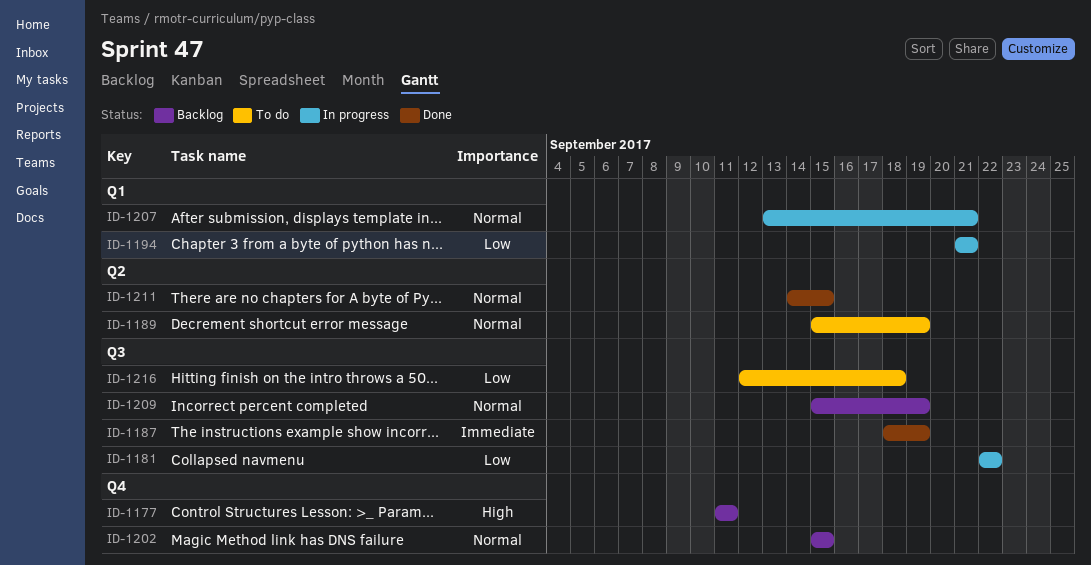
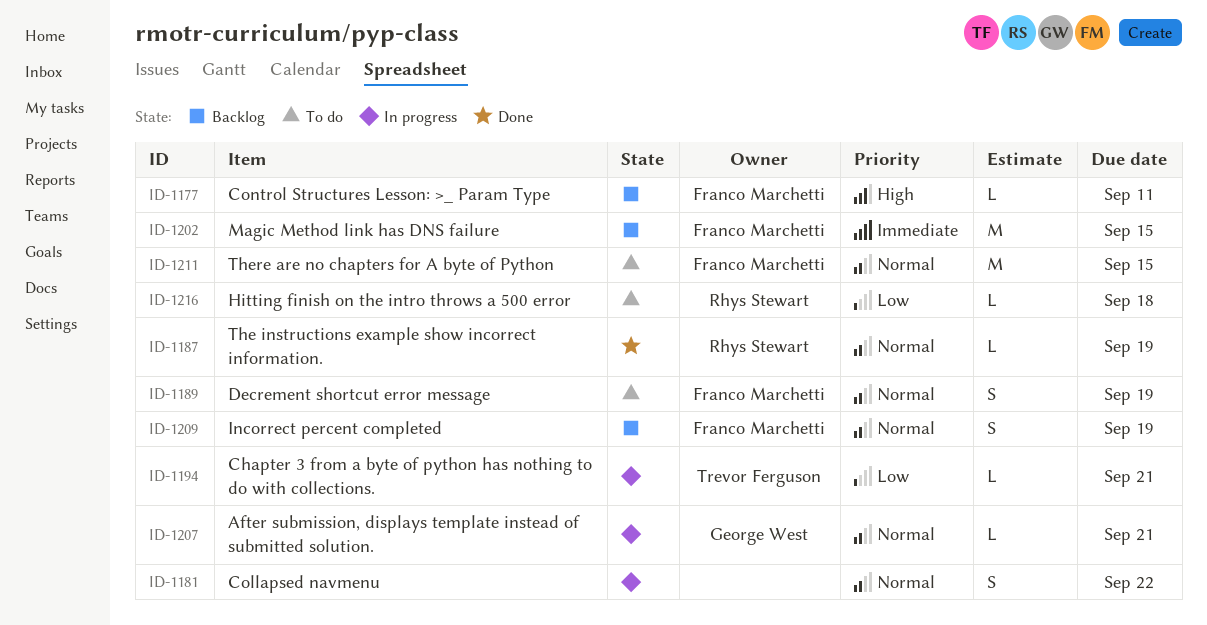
ID-1181, priority: Low -> Normal
ID-1187, priority: Immediate -> Normal
ID-1202, priority: Normal -> Immediate
ID-1211, status: Done -> To do

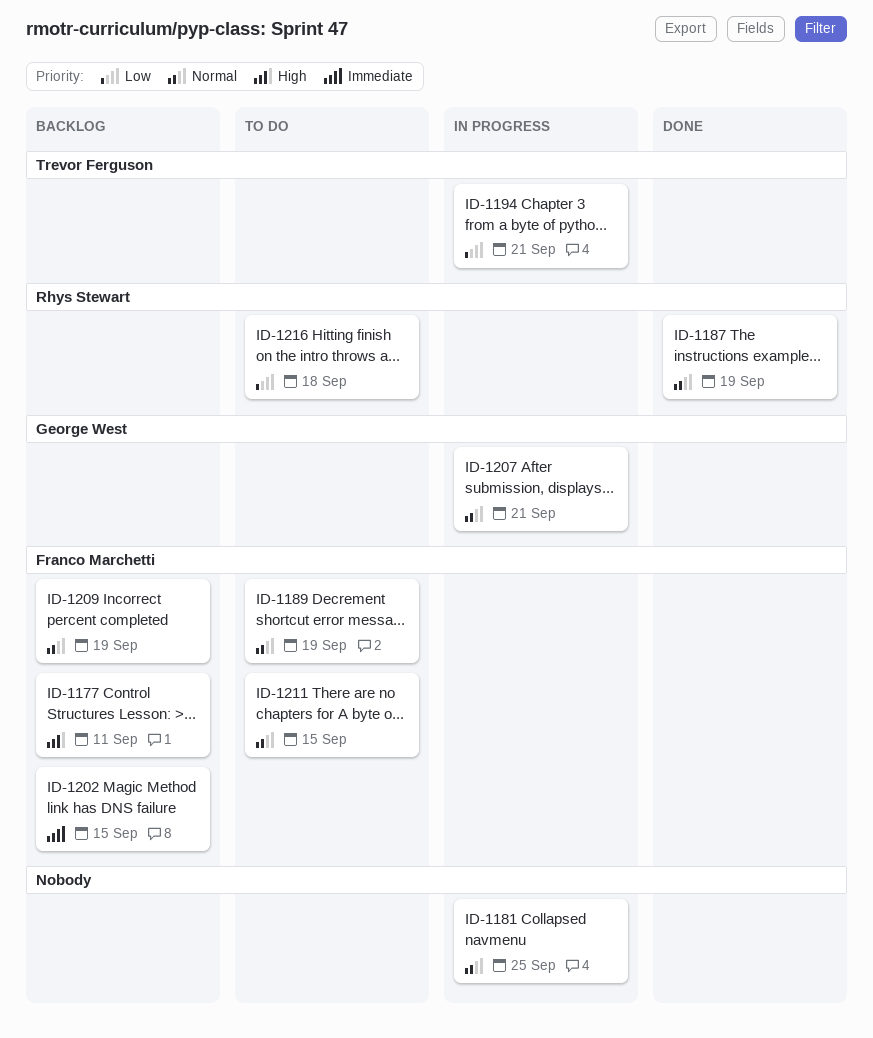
ID-1181, due: Sep 22 -> Sep 25

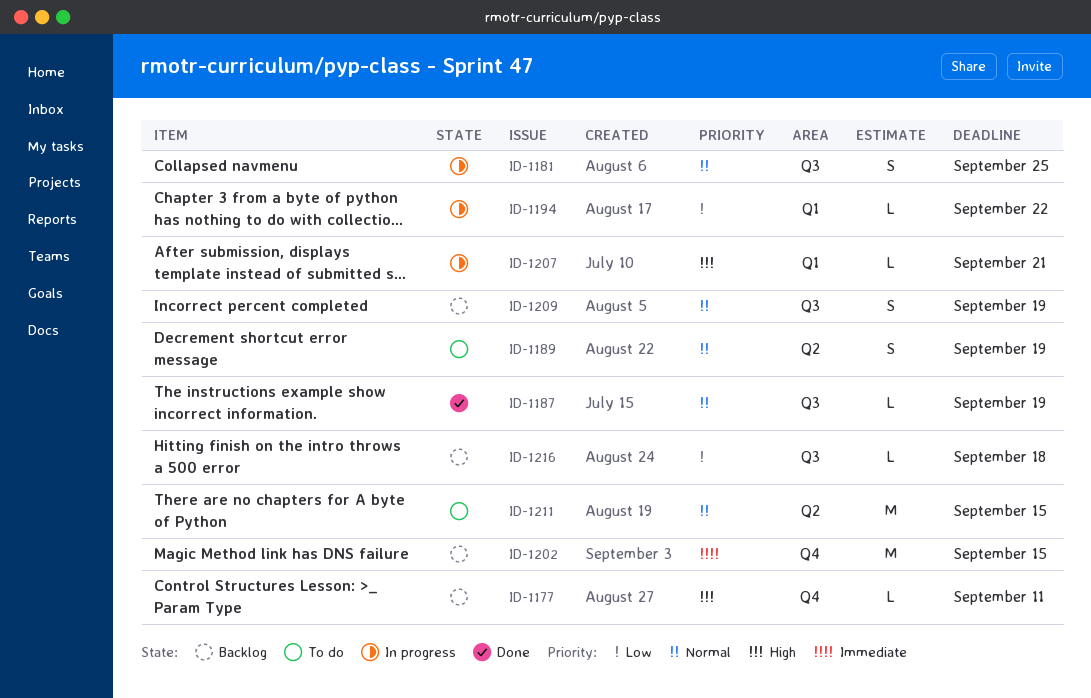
ID-1194, due: Sep 21 -> Sep 22
ID-1207, priority: Normal -> High
ID-1216, status: To do -> Backlog

